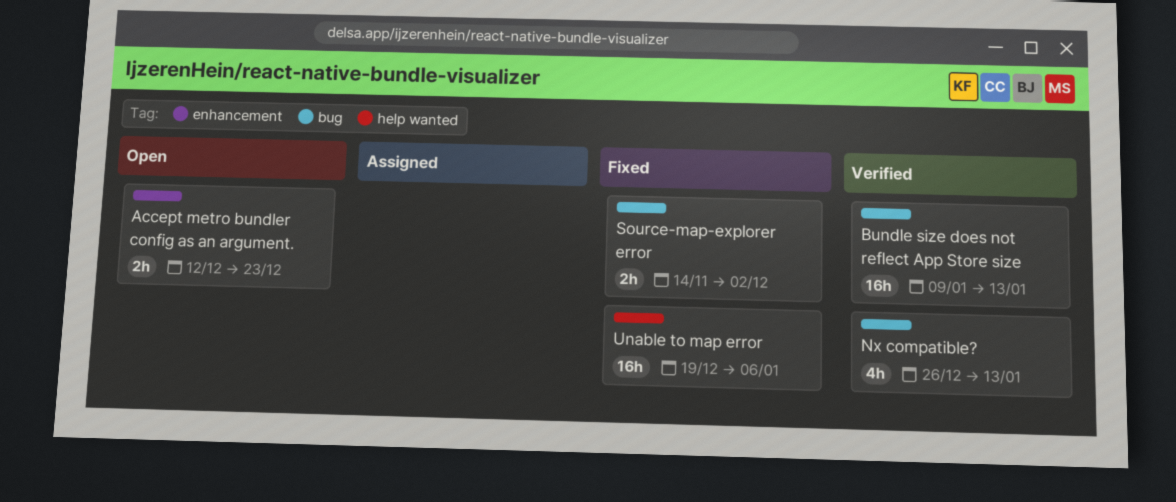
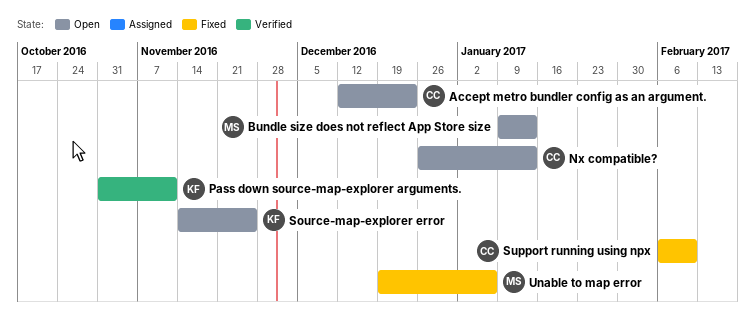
Bundle size does not reflect App Store size, status: Verified -> Open
Nx compatible?, status: Verified -> Open
Pass down source-map-explorer arguments.: none -> present
Source-map-explorer error, status: Fixed -> Open
Source-map-explorer error, due: Dec 2 -> Nov 25
Support running using npx: none -> present

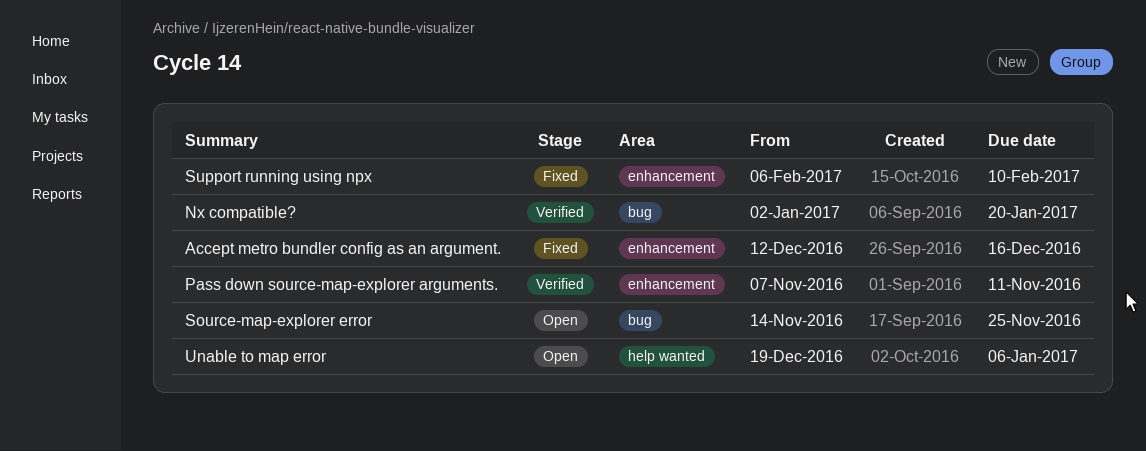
Accept metro bundler config as an argument., status: Open -> Fixed
Accept metro bundler config as an argument., due: Dec 23 -> Dec 16
Bundle size does not reflect App Store size: present -> none
Nx compatible?, status: Open -> Verified
Nx compatible?, start: Dec 26 -> Jan 2
Nx compatible?, due: Jan 13 -> Jan 20
Pass down source-map-explorer arguments., start: Oct 31 -> Nov 7
Unable to map error, status: Fixed -> Open

